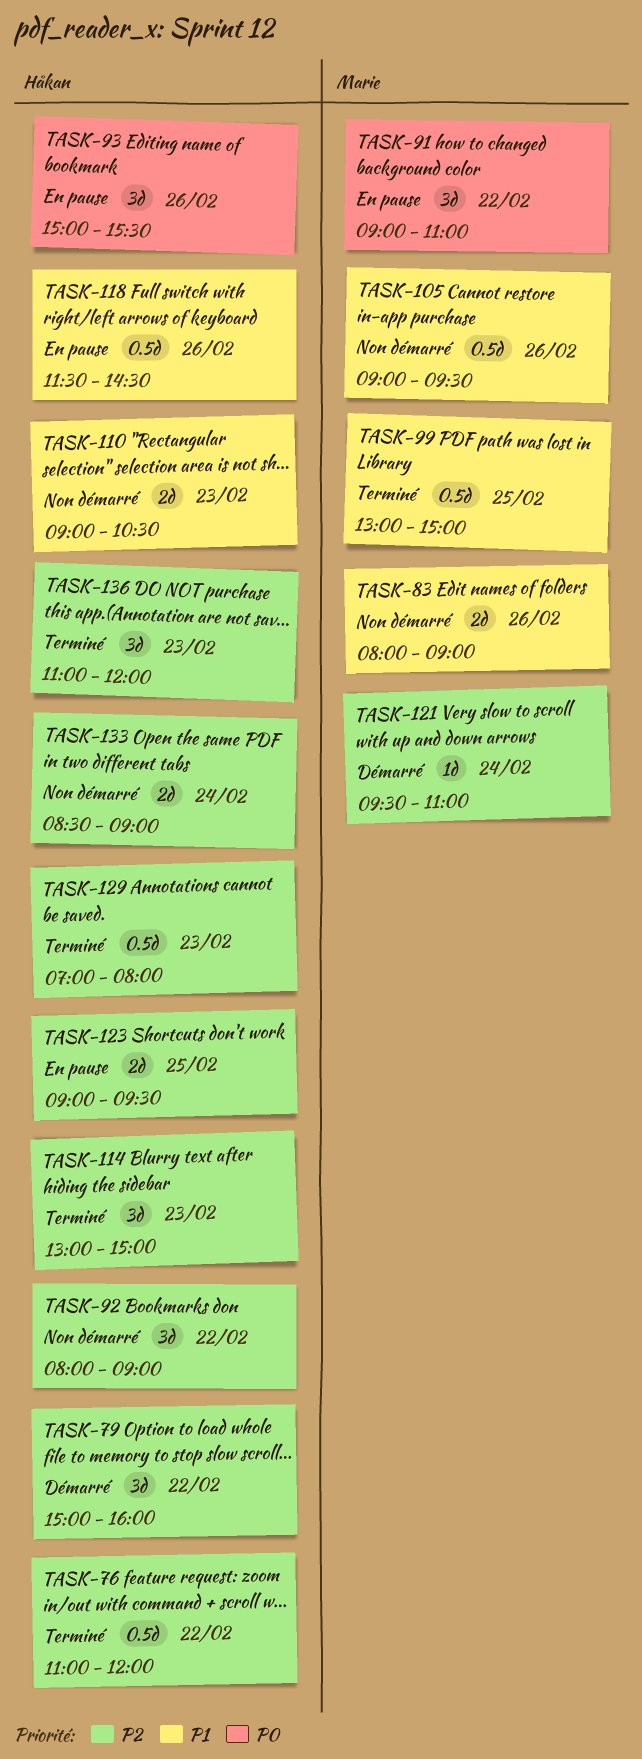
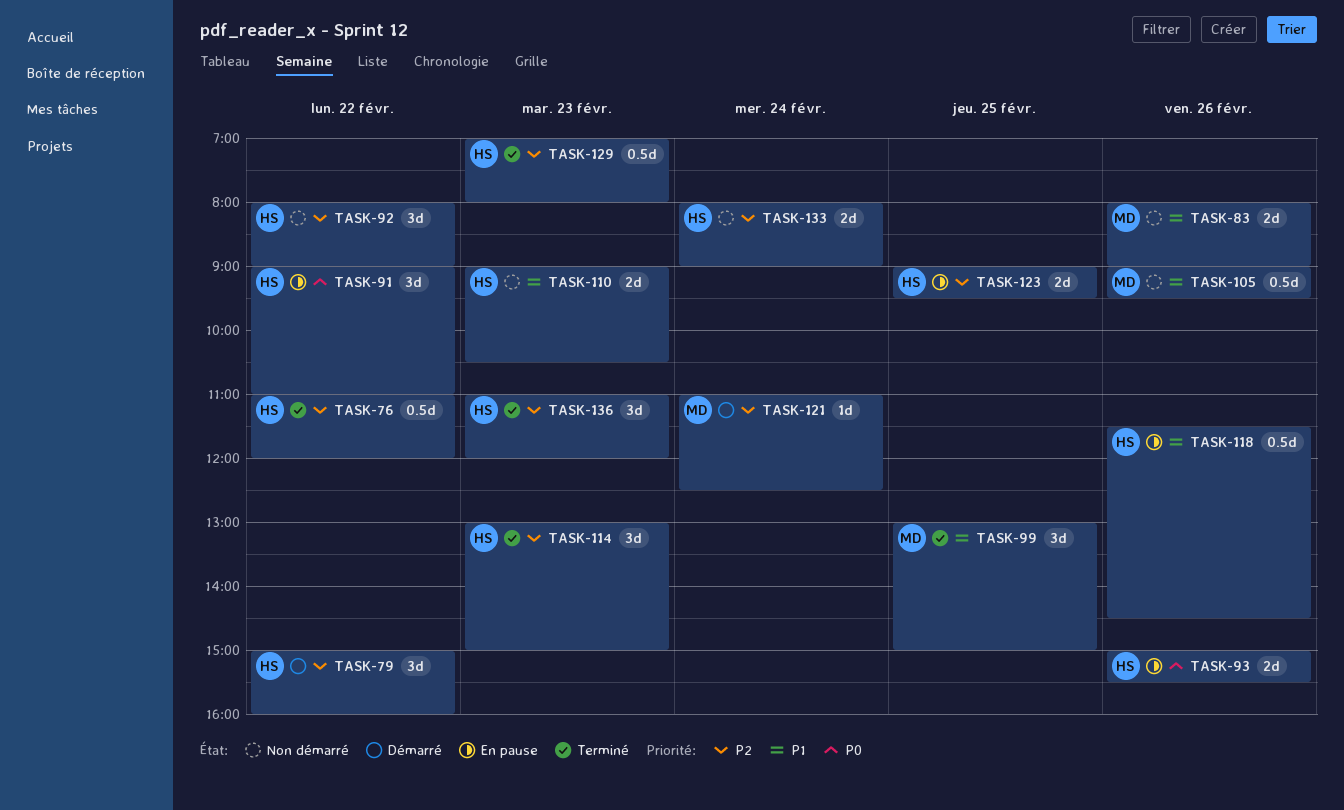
TASK-91, owner: Marie -> Håkan
TASK-93, estimate: 3d -> 2d
TASK-99, estimate: 0.5d -> 3d
TASK-121, begins: 09:30 -> 11:00
TASK-121, ends: 11:00 -> 12:30
TASK-133, begins: 08:30 -> 08:00

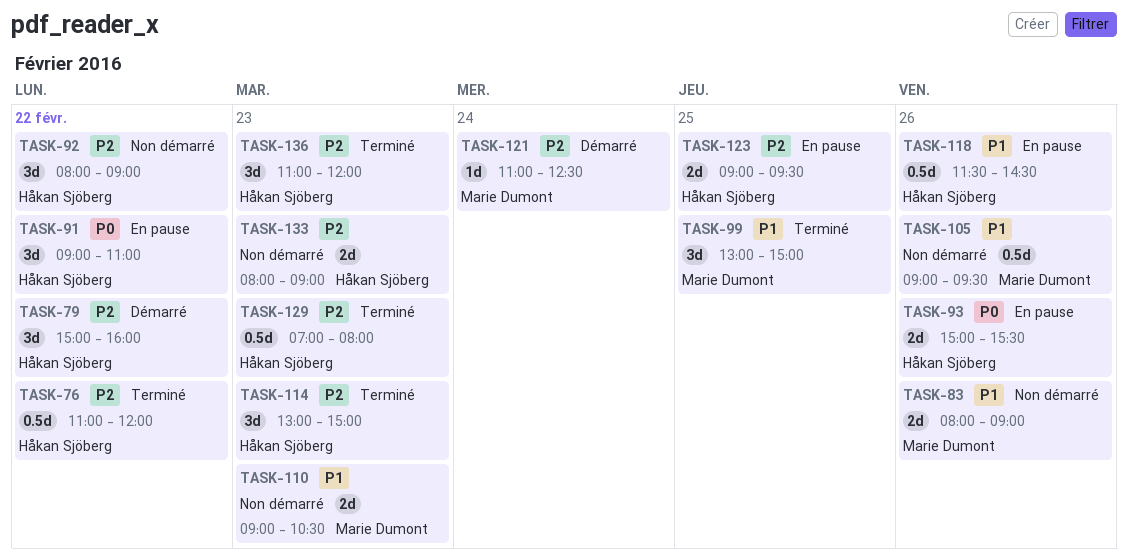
TASK-110, owner: Håkan Sjöberg -> Marie Dumont
TASK-133, day: Feb 24 -> Feb 23

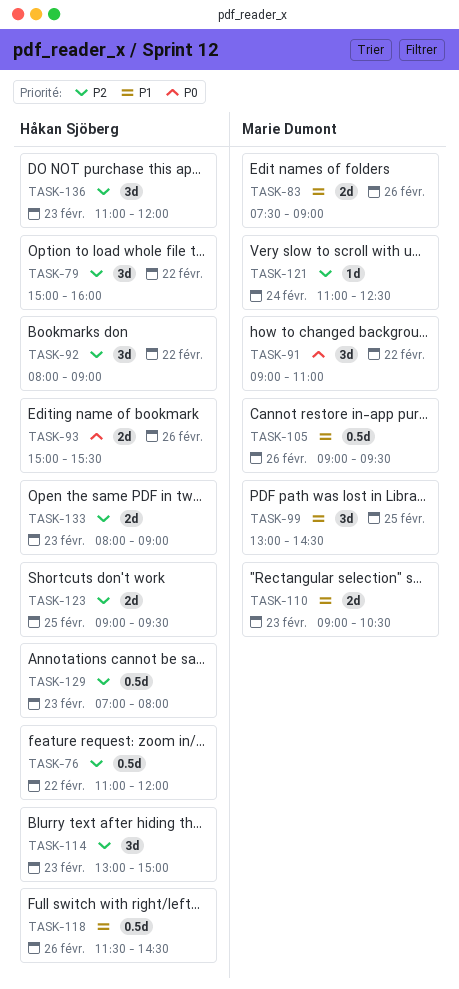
TASK-83, begins: 08:00 -> 07:30
TASK-91, owner: Håkan Sjöberg -> Marie Dumont
TASK-99, ends: 15:00 -> 14:30

